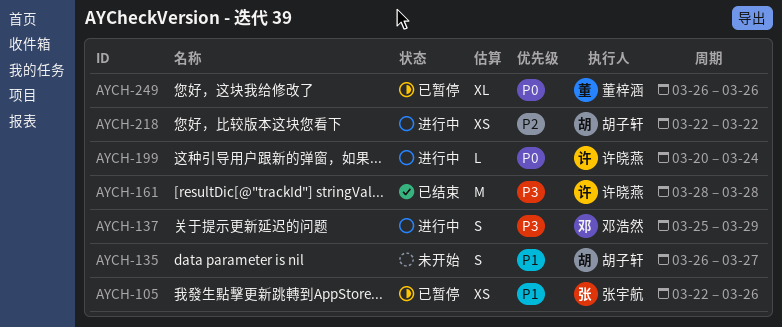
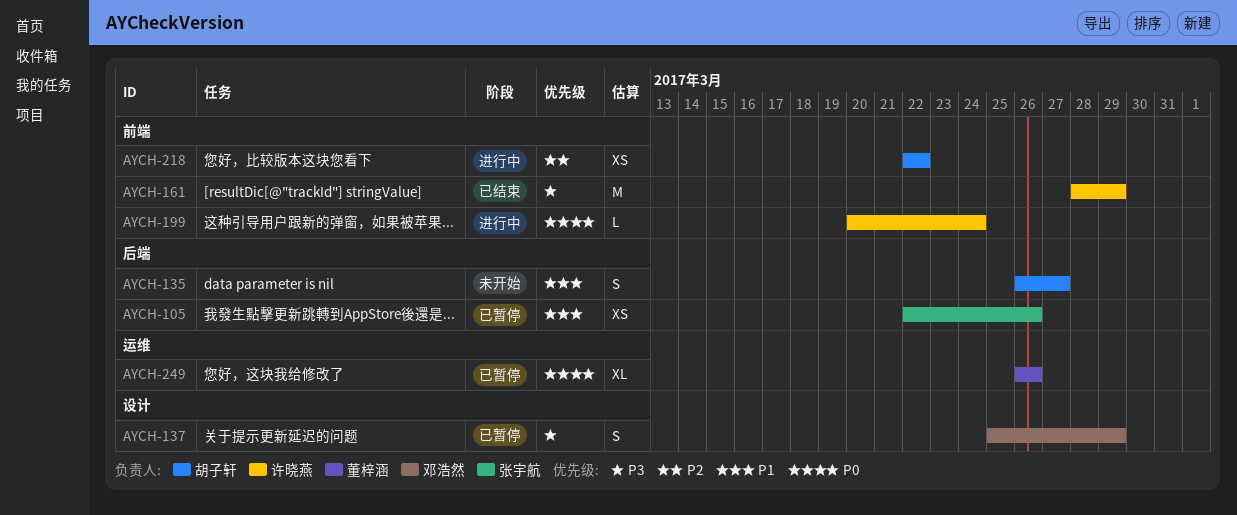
AYCH-137, status: 进行中 -> 已暂停
AYCH-161, due: Mar 28 -> Mar 29

